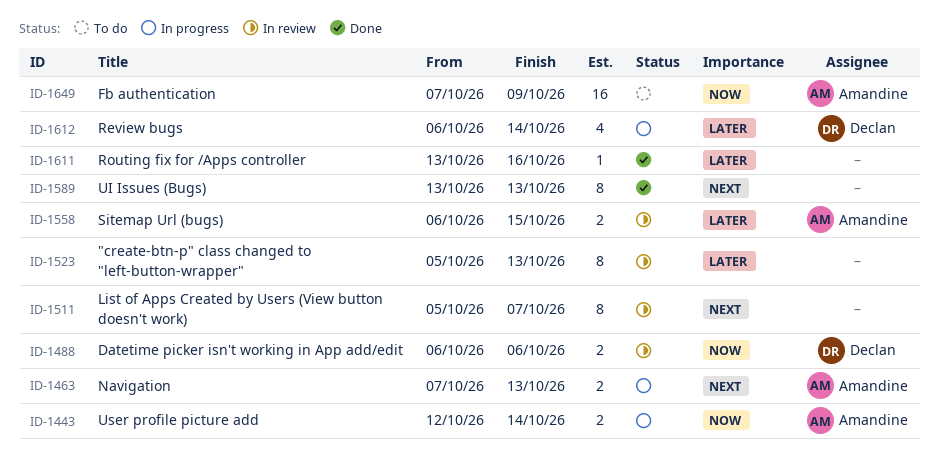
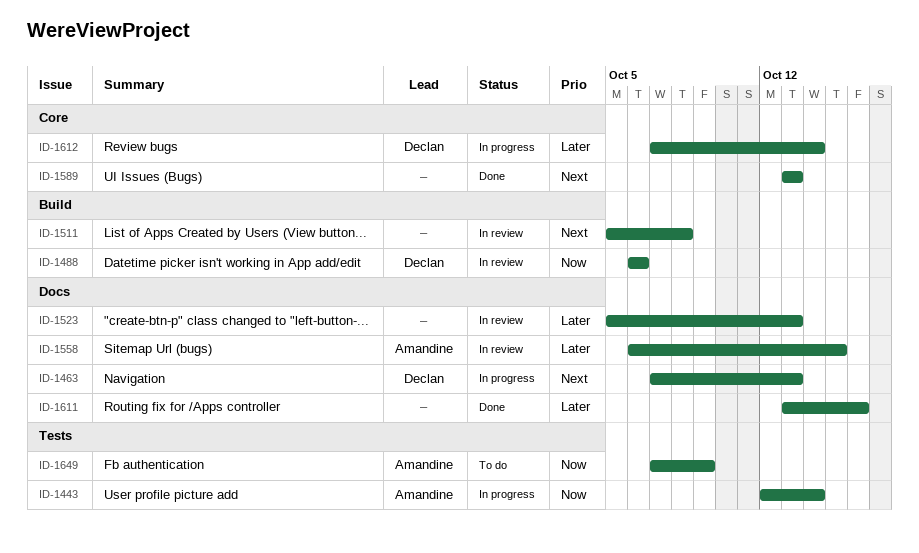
ID-1463, owner: Amandine -> Declan
ID-1511, due: Oct 7 -> Oct 8
ID-1612, start: Oct 6 -> Oct 7

